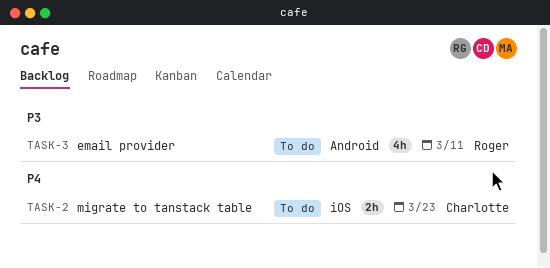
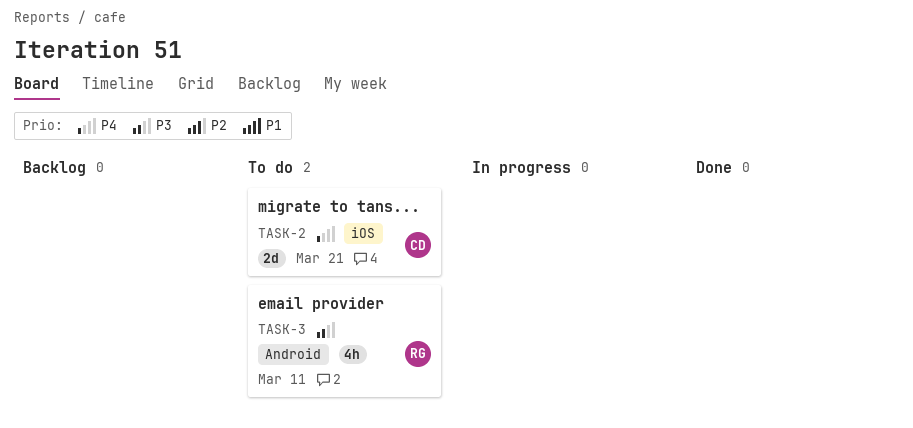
TASK-2, estimate: 2h -> 2d
TASK-2, due: Mar 23 -> Mar 21

